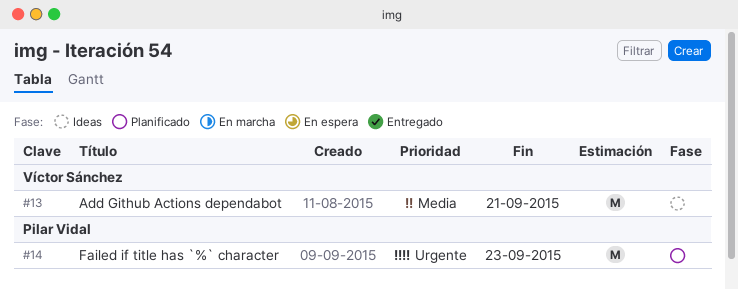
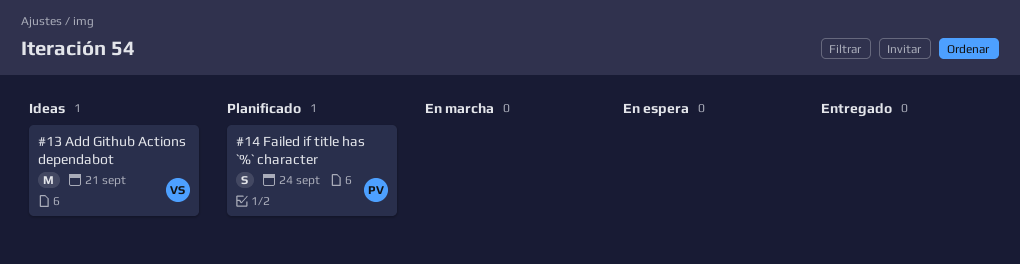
#14, estimate: M -> S
#14, due: Sep 23 -> Sep 24

